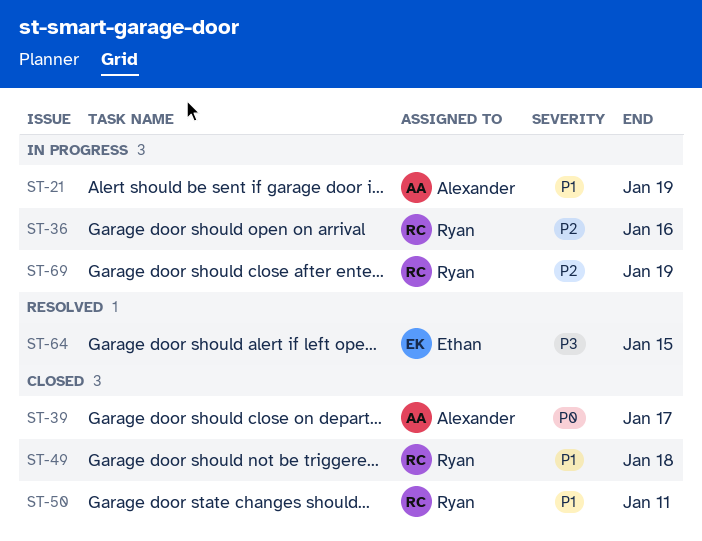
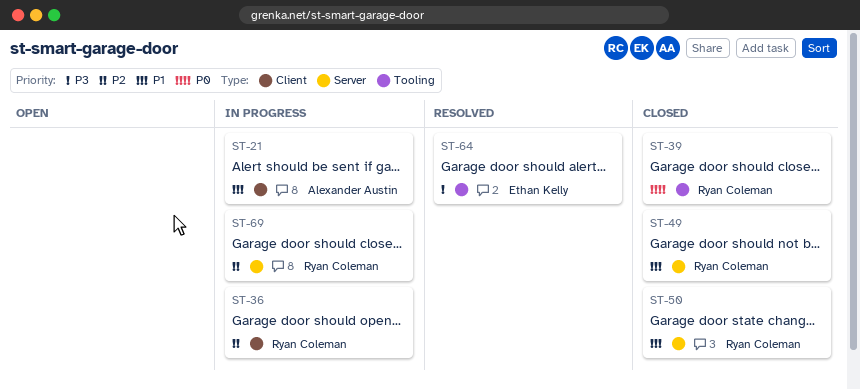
ST-39, owner: Alexander Austin -> Ryan Coleman

